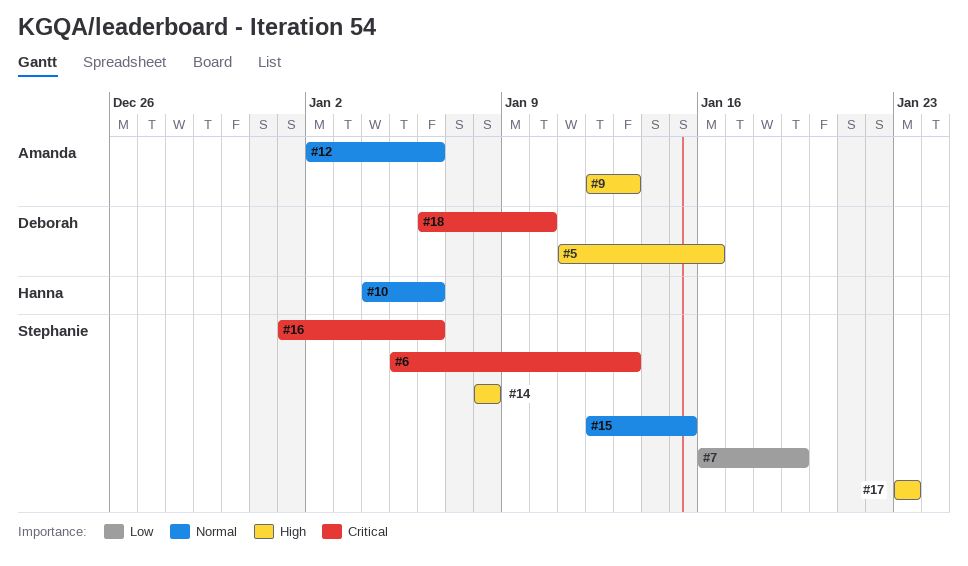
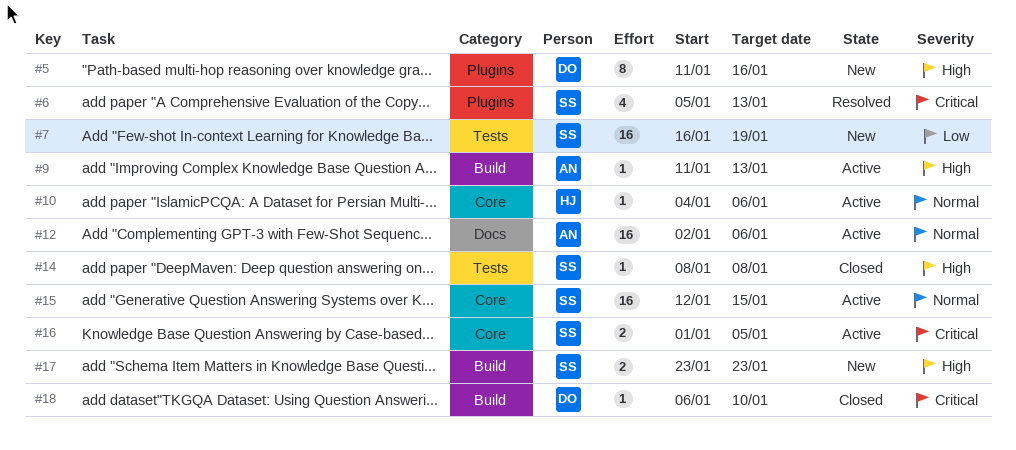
#9, start: Jan 12 -> Jan 11
#16, due: Jan 6 -> Jan 5

